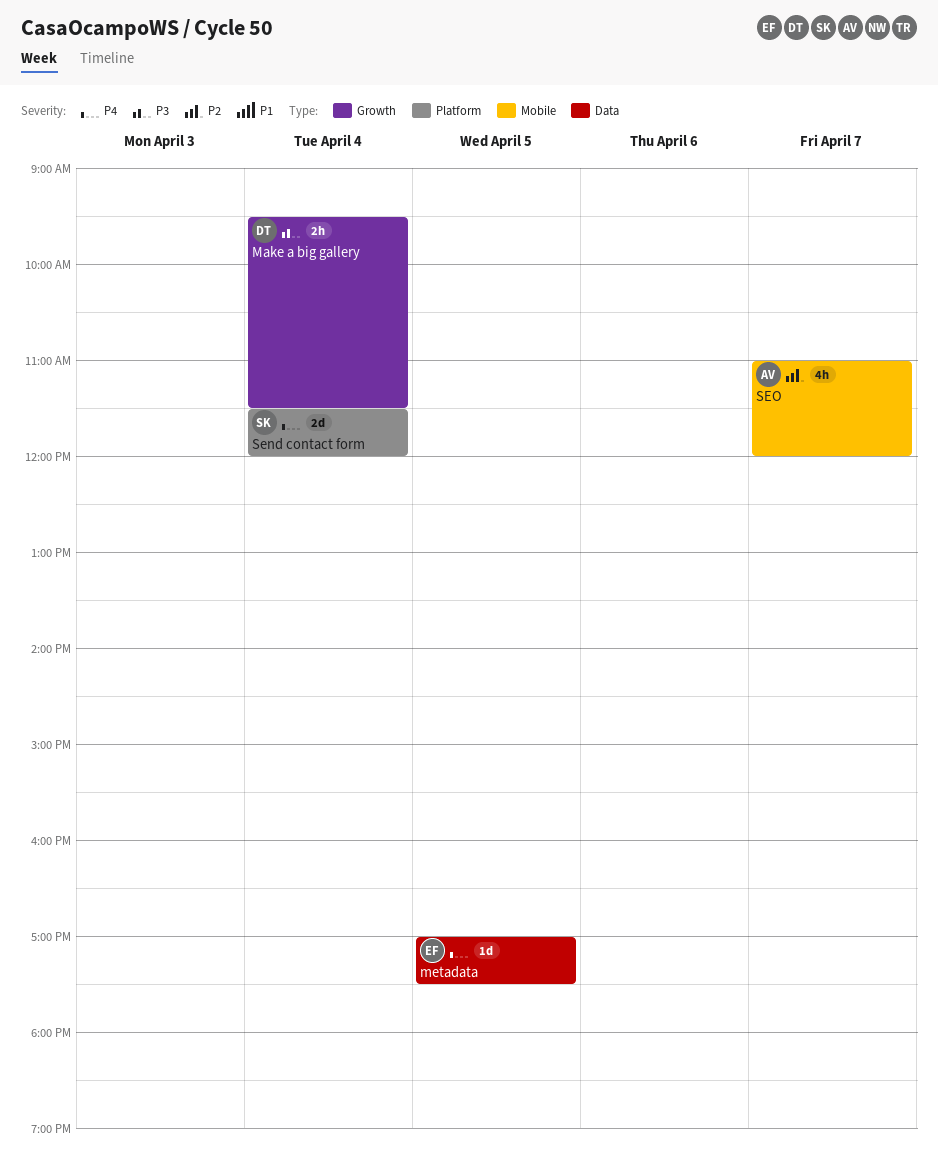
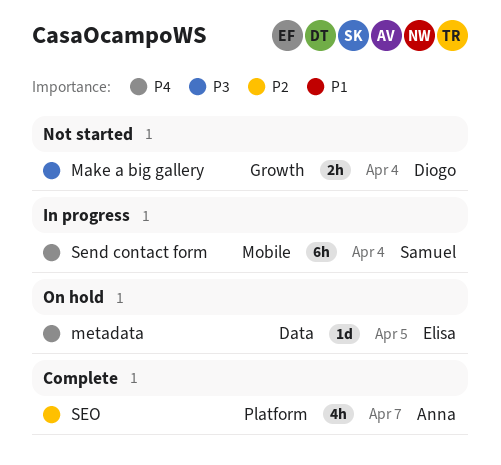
Send contact form, label: Platform -> Mobile
Send contact form, estimate: 2d -> 6h
SEO, label: Mobile -> Platform

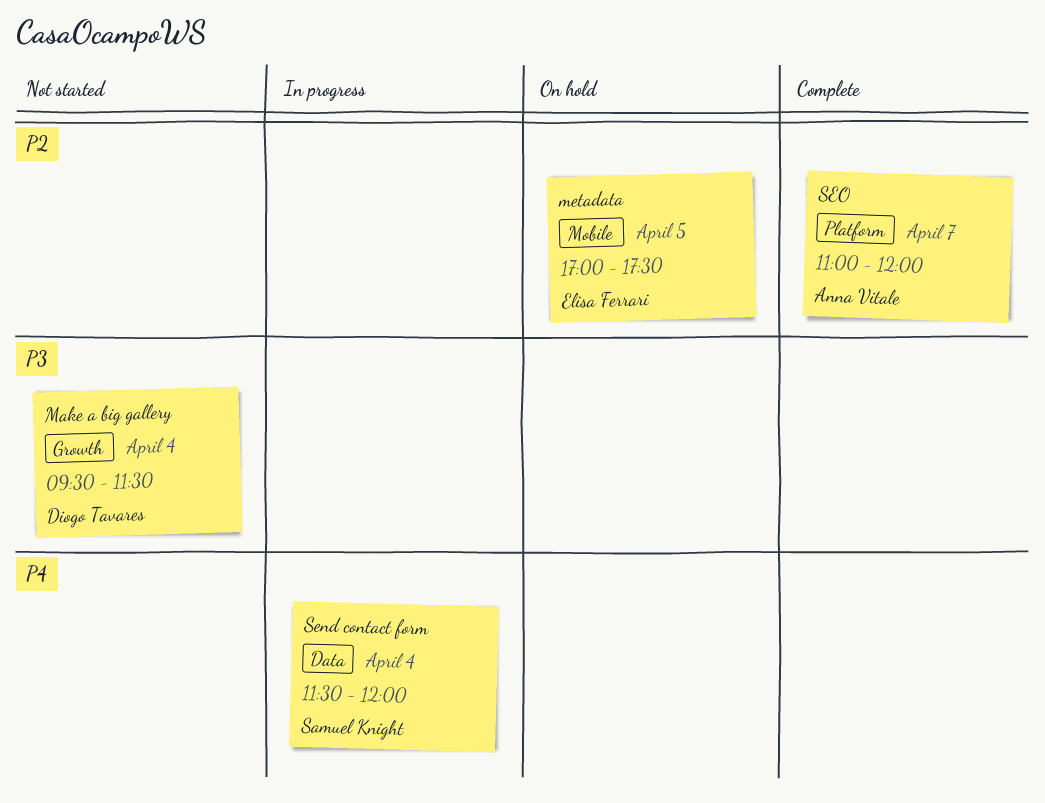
metadata, priority: P4 -> P2
metadata, label: Data -> Mobile
Send contact form, label: Mobile -> Data

